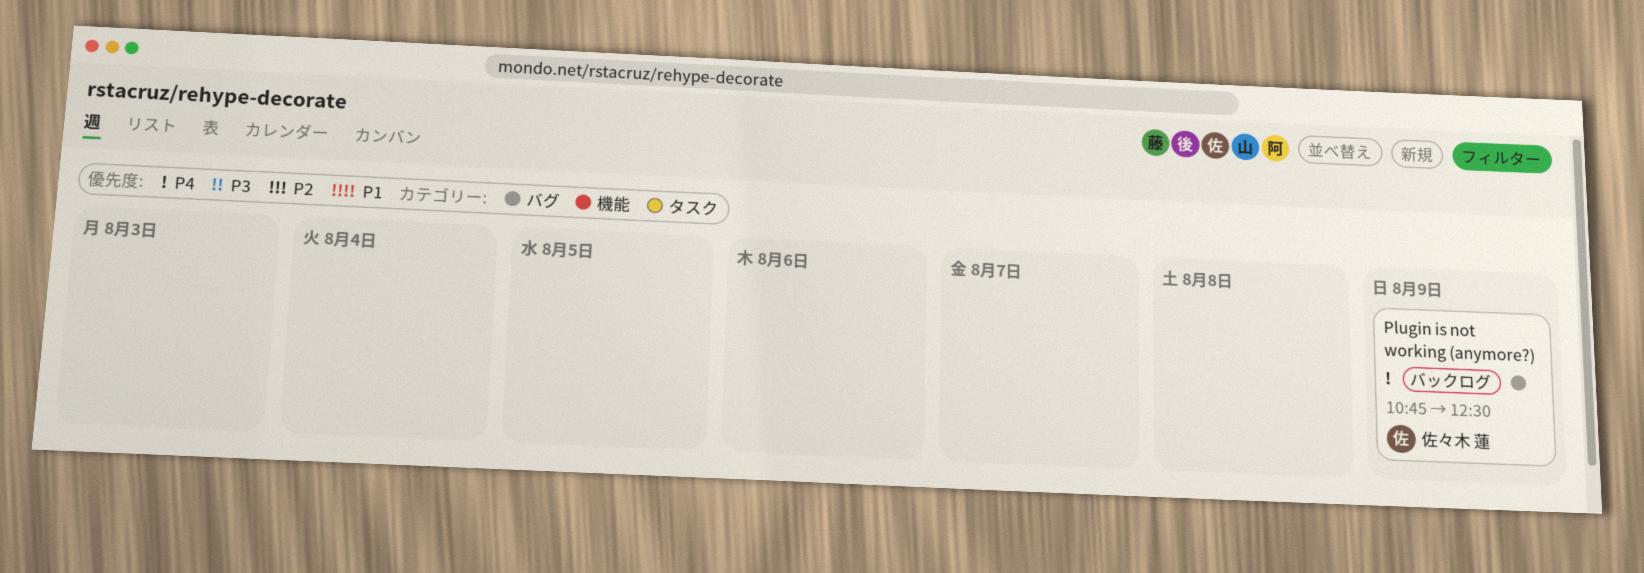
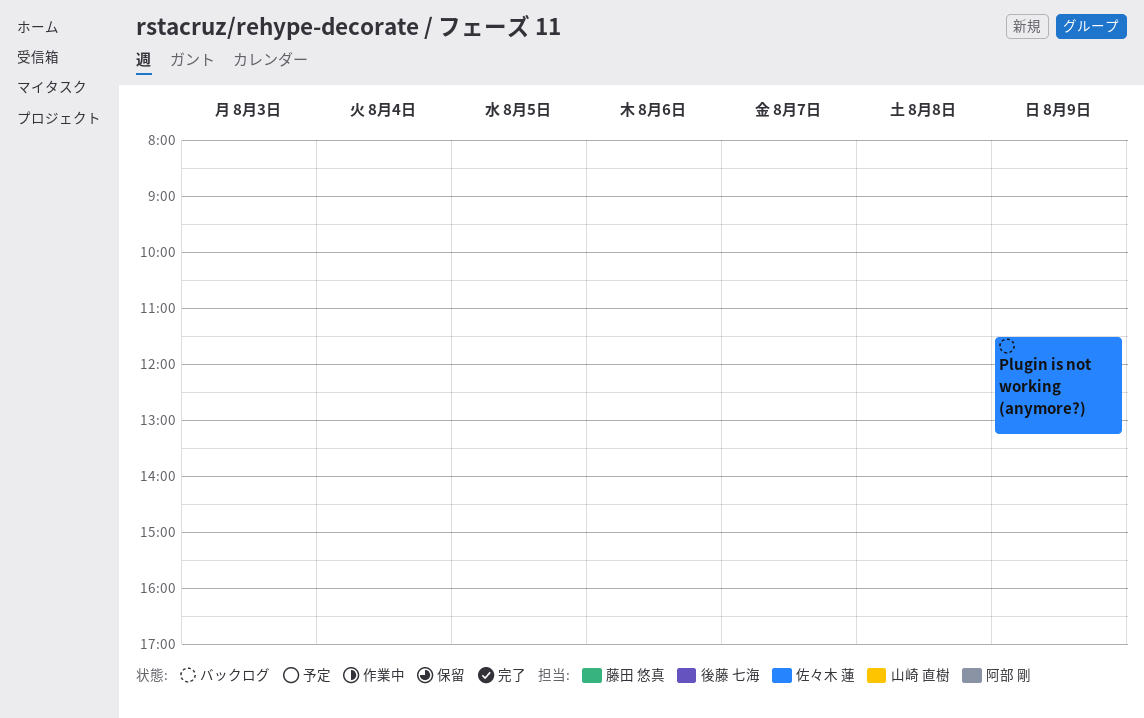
Plugin is not working (anymore?), begins: 10:45 -> 11:30
Plugin is not working (anymore?), ends: 12:30 -> 13:15

